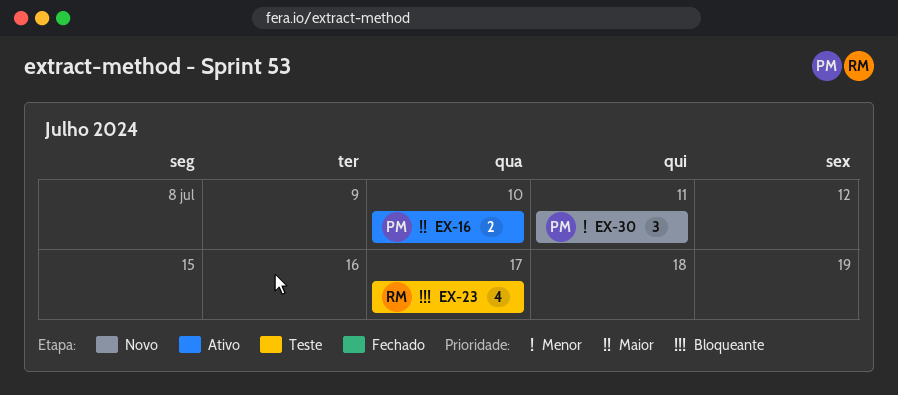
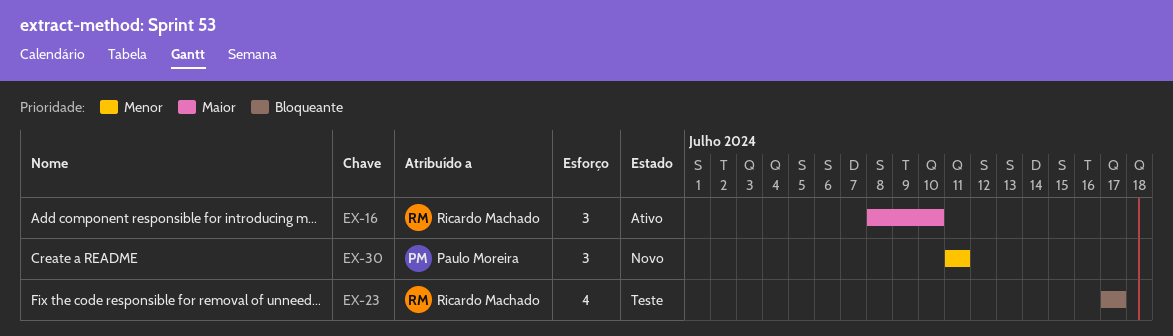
EX-16, owner: Paulo Moreira -> Ricardo Machado
EX-16, estimate: 2 -> 3
EX-16, start: Jul 10 -> Jul 8

